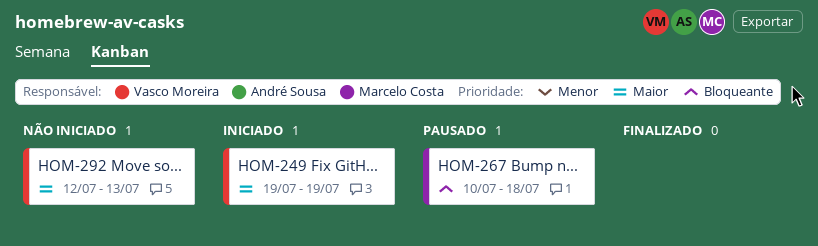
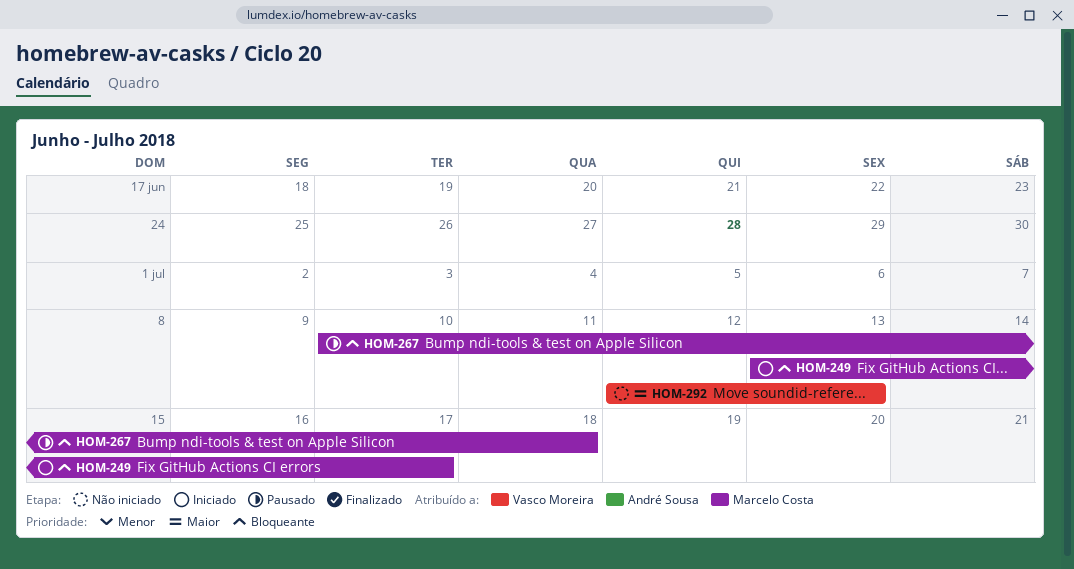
HOM-249, owner: Vasco Moreira -> Marcelo Costa
HOM-249, priority: Maior -> Bloqueante
HOM-249, start: Jul 19 -> Jul 13
HOM-249, due: Jul 19 -> Jul 17

